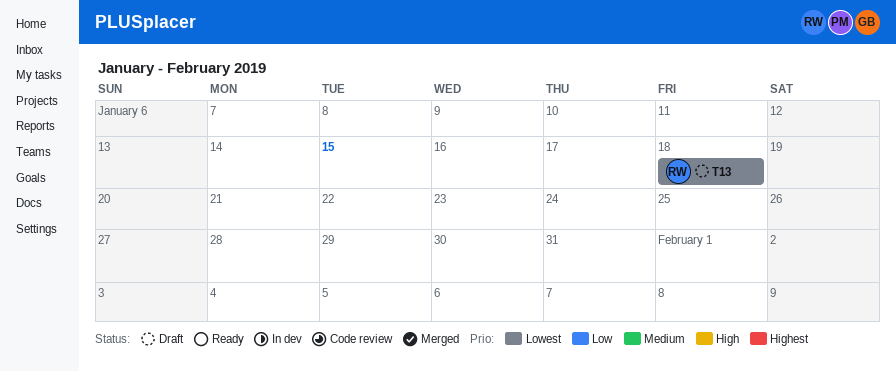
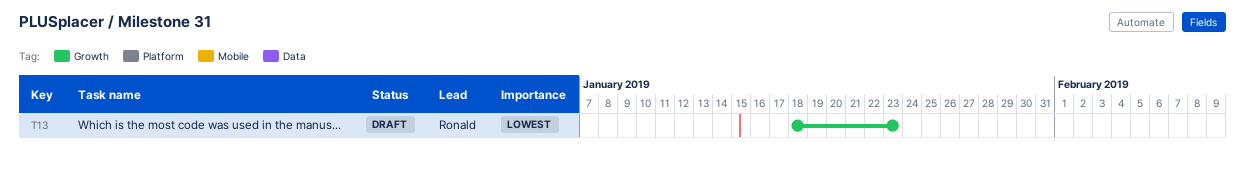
T13, due: Jan 18 -> Jan 23

